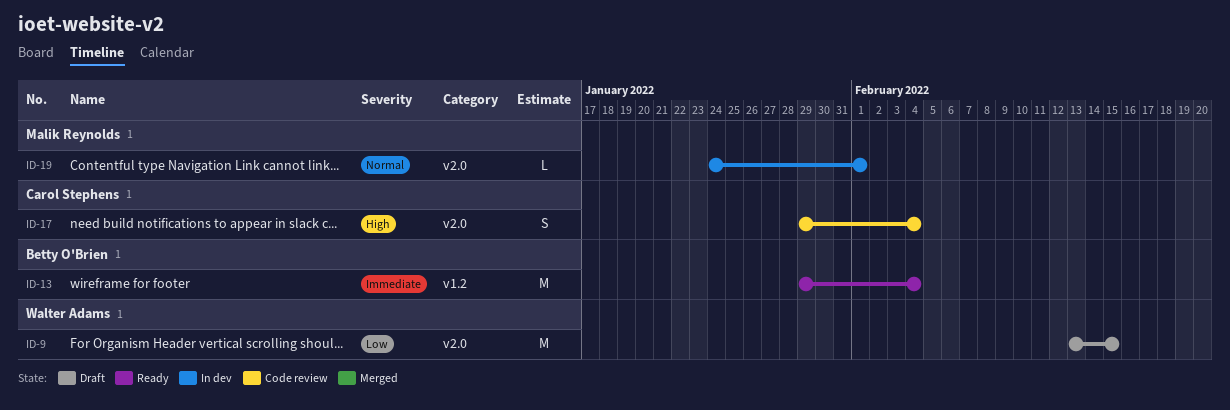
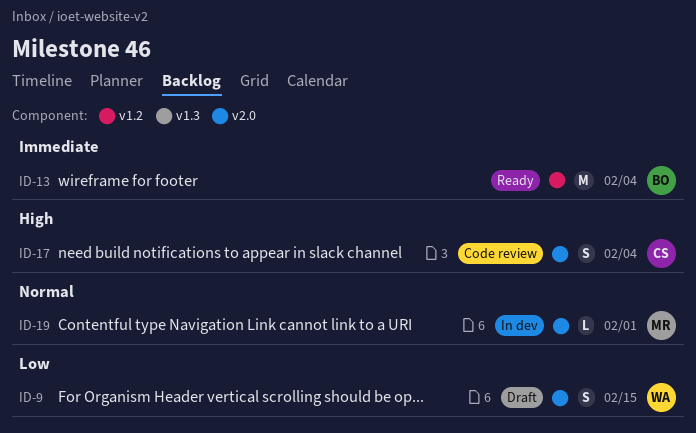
ID-9, estimate: M -> S

